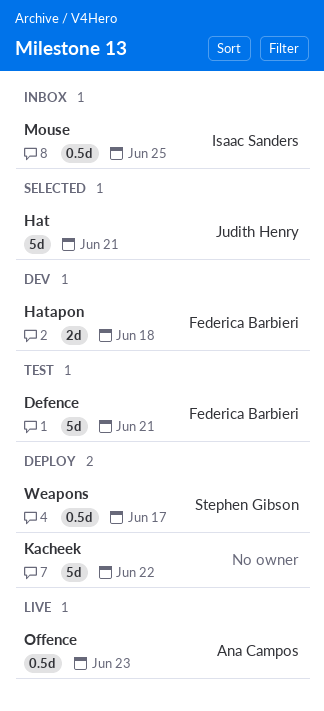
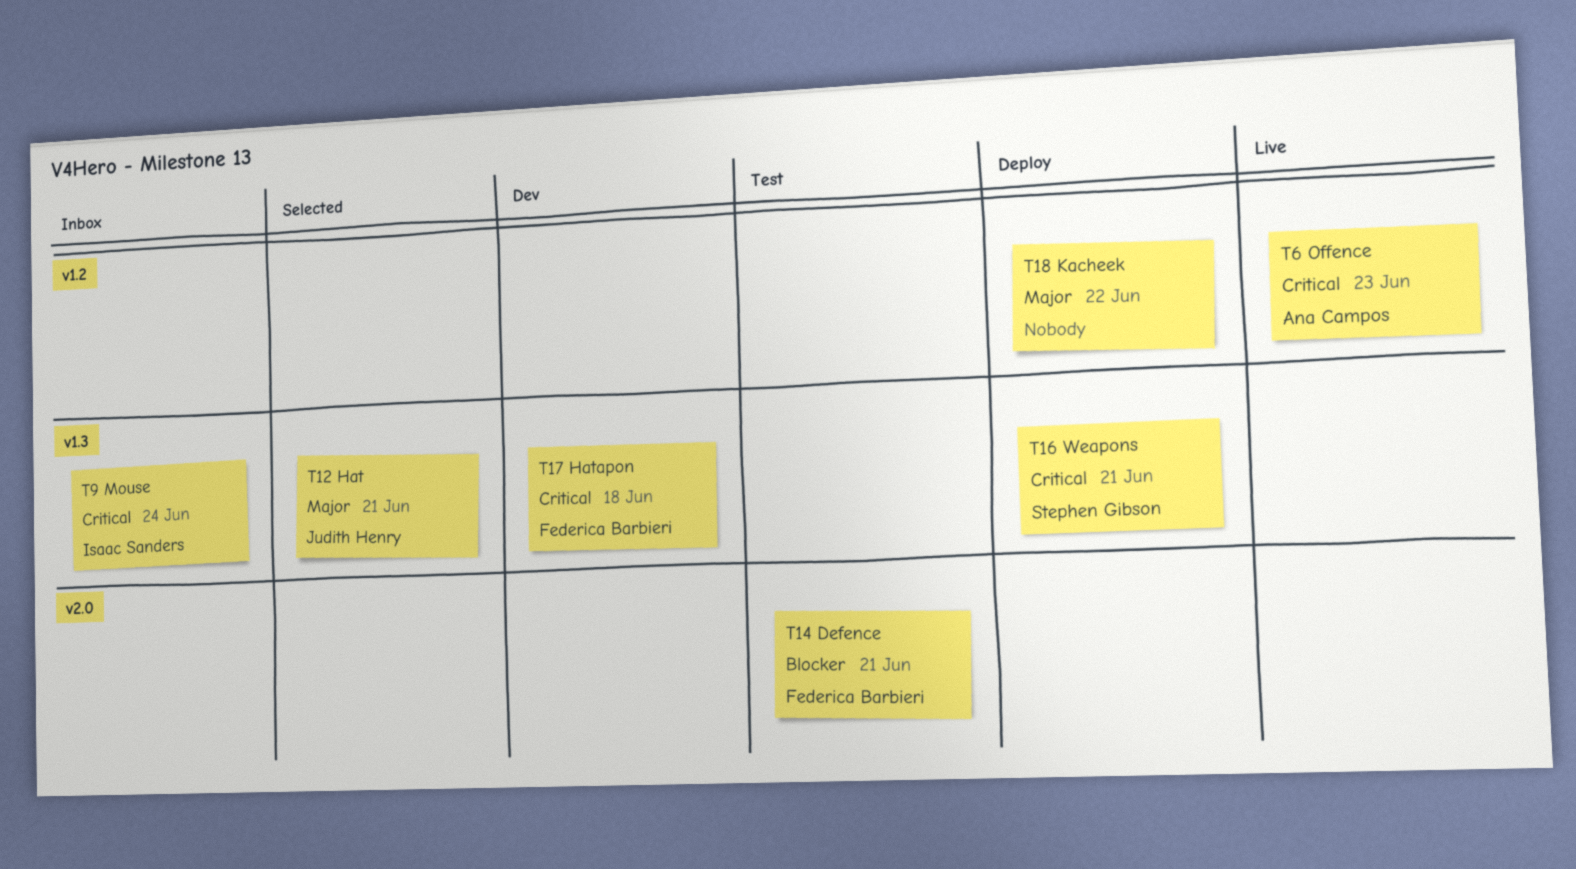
Mouse, due: Jun 25 -> Jun 24
Weapons, due: Jun 17 -> Jun 21

